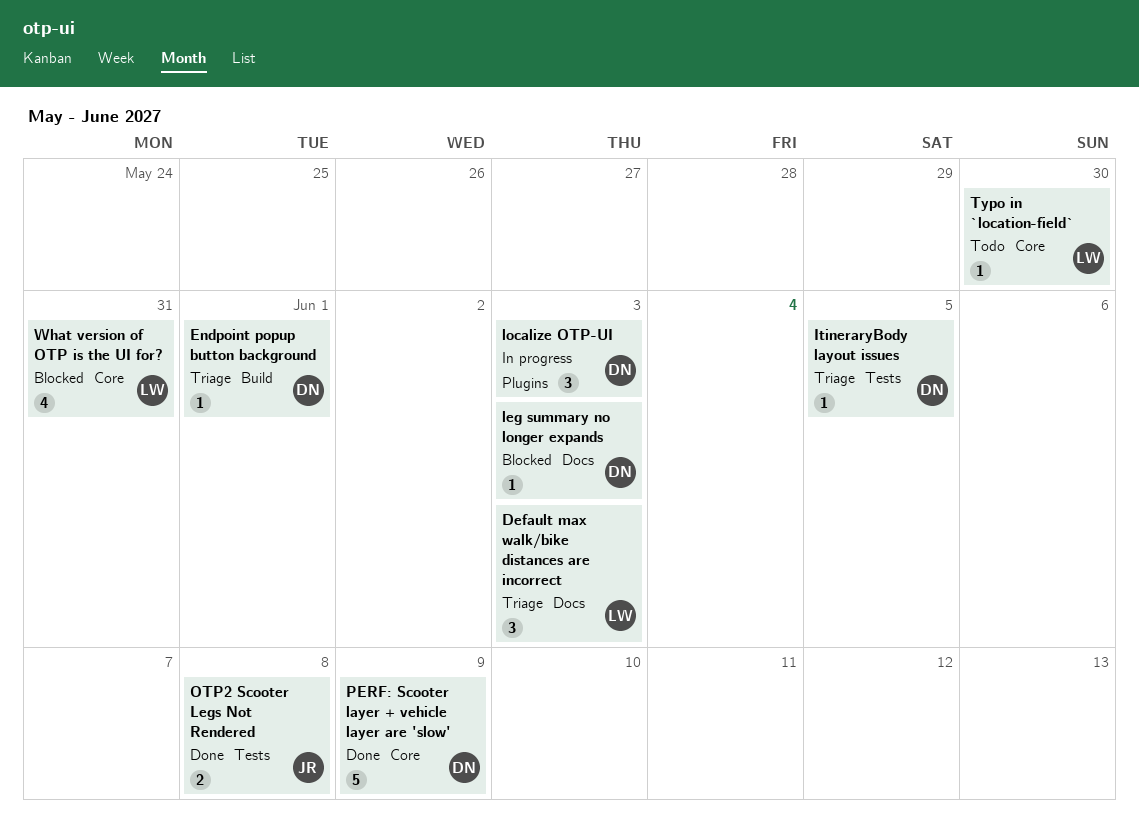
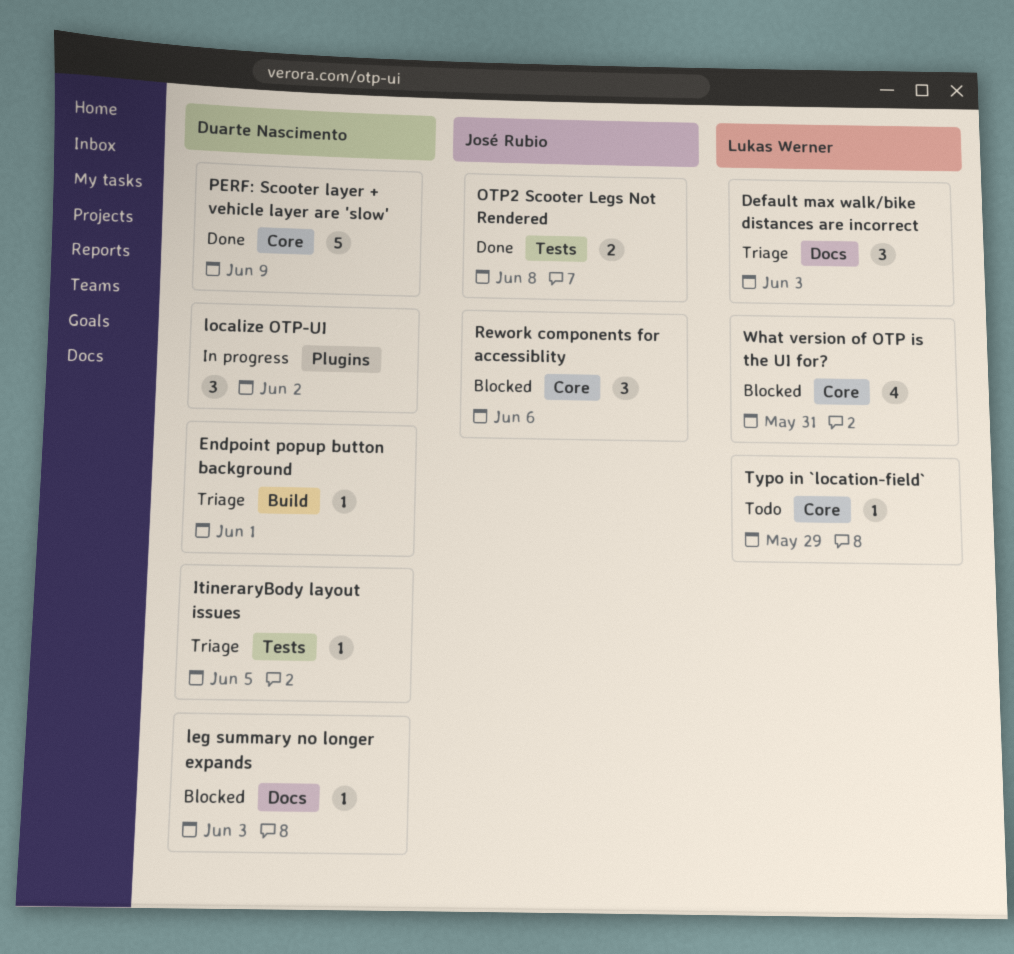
localize OTP-UI, due: Jun 3 -> Jun 2
Rework components for accessiblity: none -> present
Typo in `location-field`, due: May 30 -> May 29

